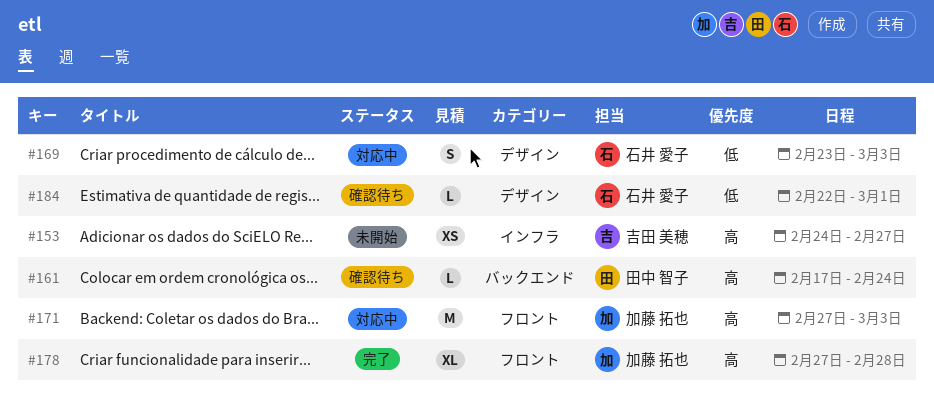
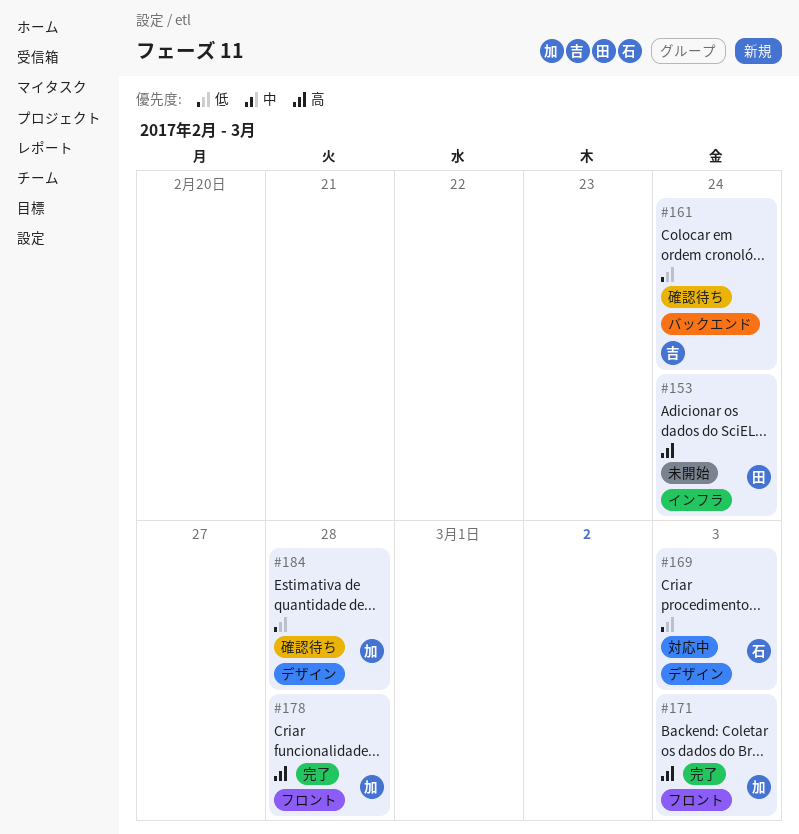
#153, owner: 吉田 美穂 -> 田中 智子
#153, due: Feb 27 -> Feb 24
#161, owner: 田中 智子 -> 吉田 美穂
#161, priority: 高 -> 低
#171, status: 対応中 -> 完了
#184, owner: 石井 愛子 -> 加藤 拓也
#184, due: Mar 1 -> Feb 28

